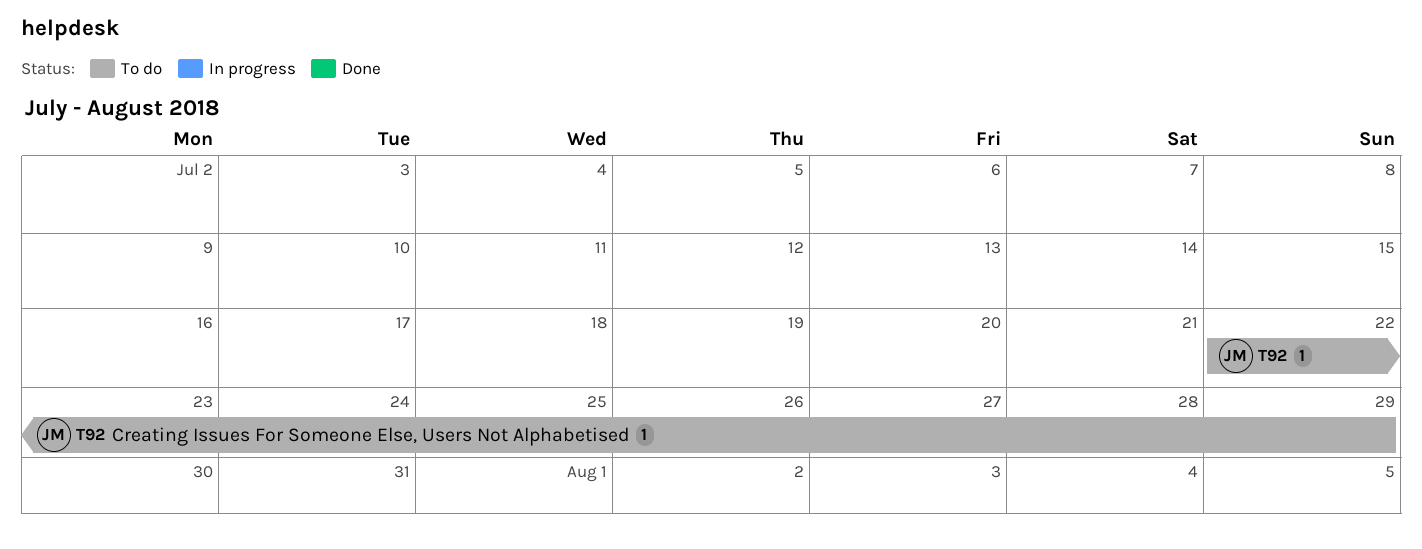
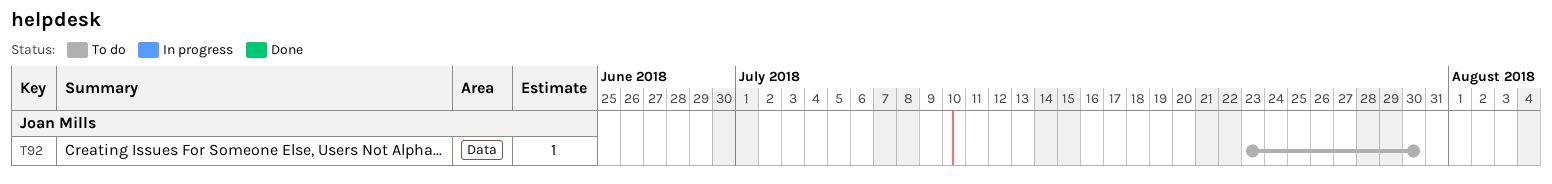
T92, start: Jul 22 -> Jul 23
T92, due: Jul 29 -> Jul 30

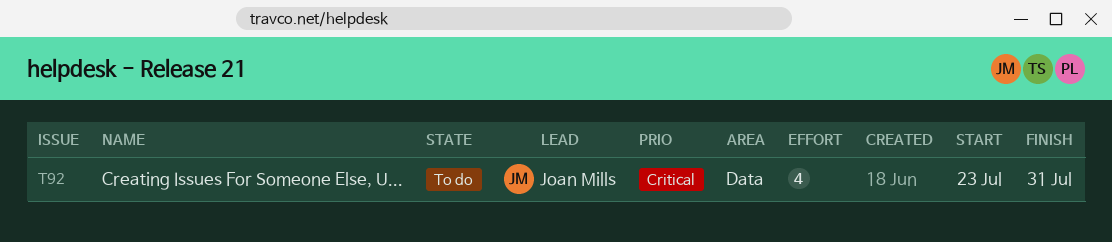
T92, estimate: 1 -> 4
T92, due: Jul 30 -> Jul 31

